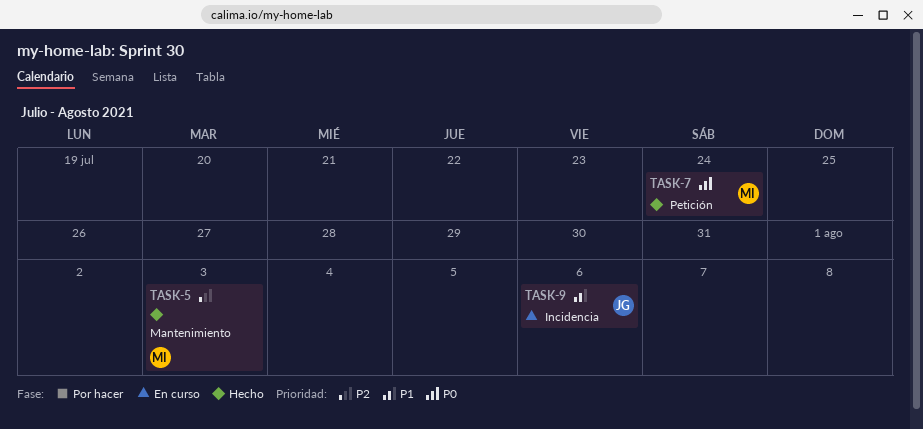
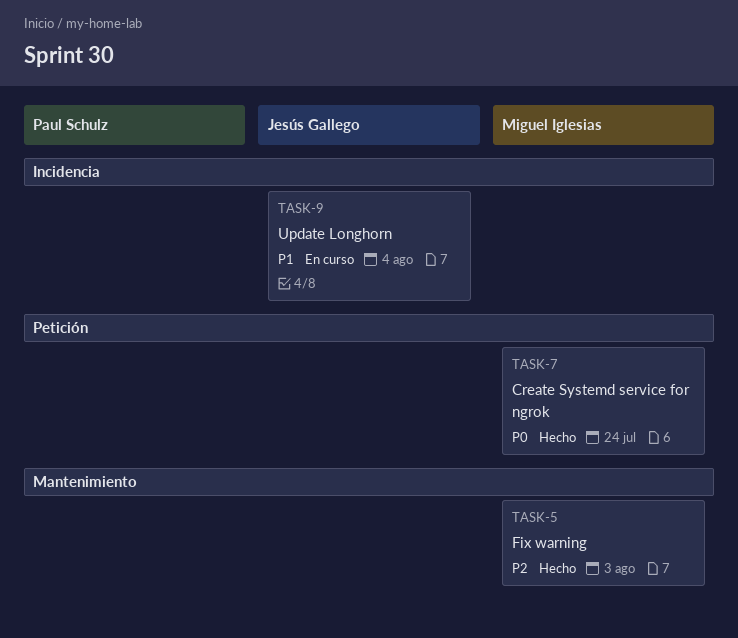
TASK-9, due: Aug 6 -> Aug 4

